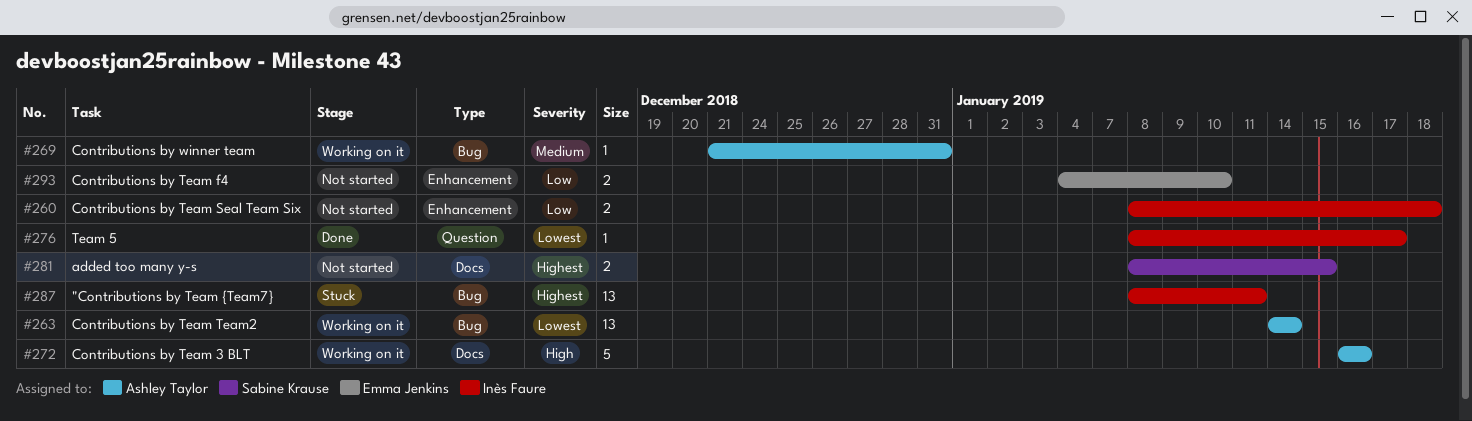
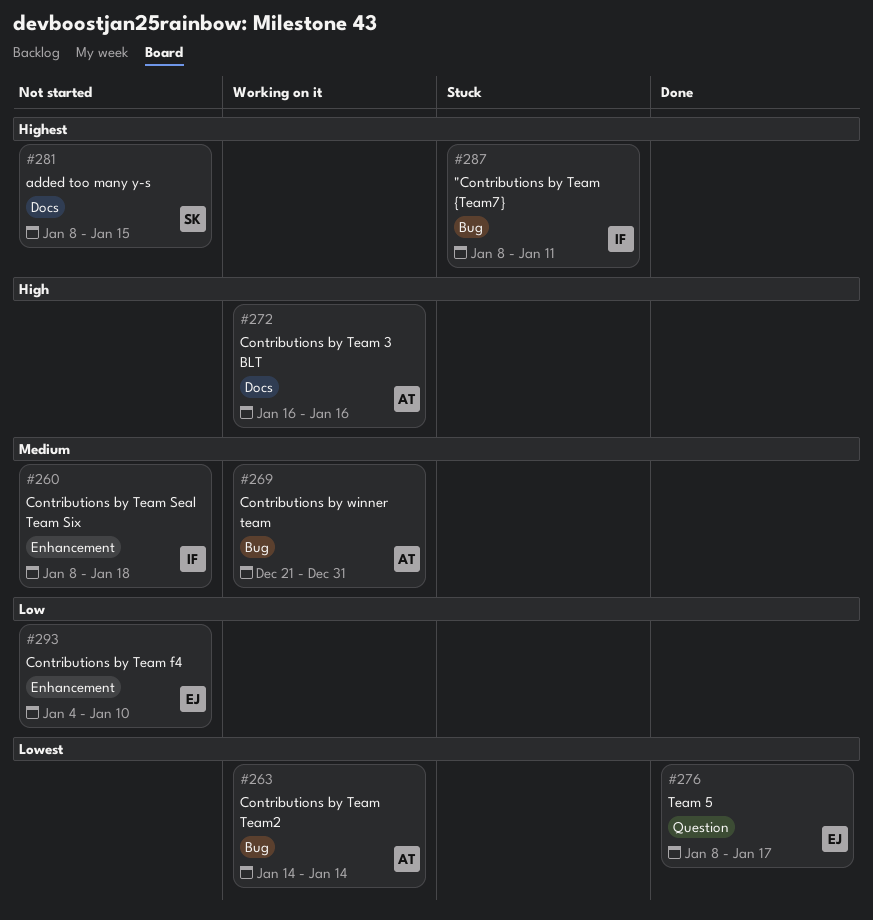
#260, priority: Low -> Medium
#276, owner: Inès Faure -> Emma Jenkins

